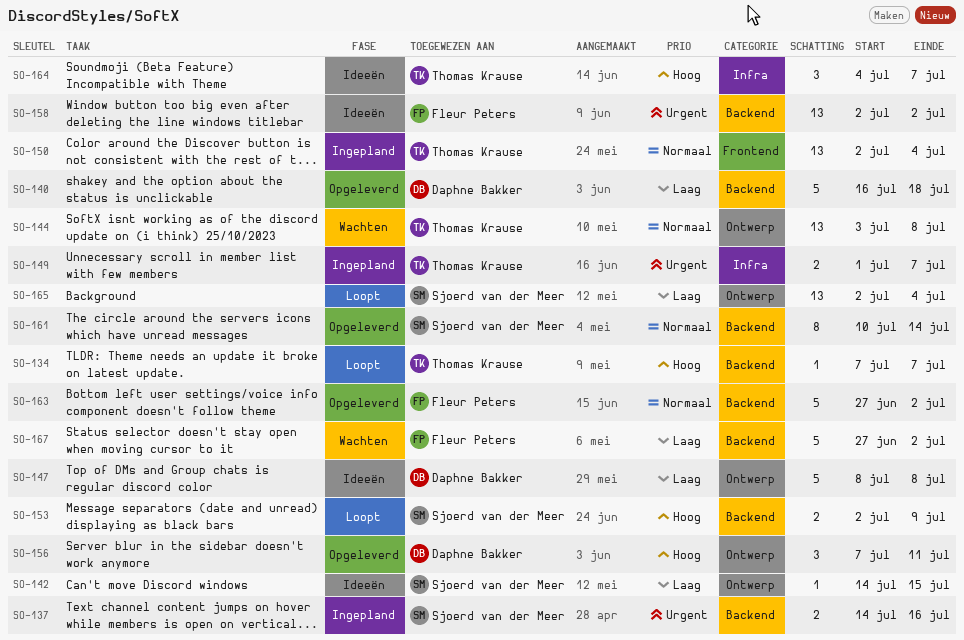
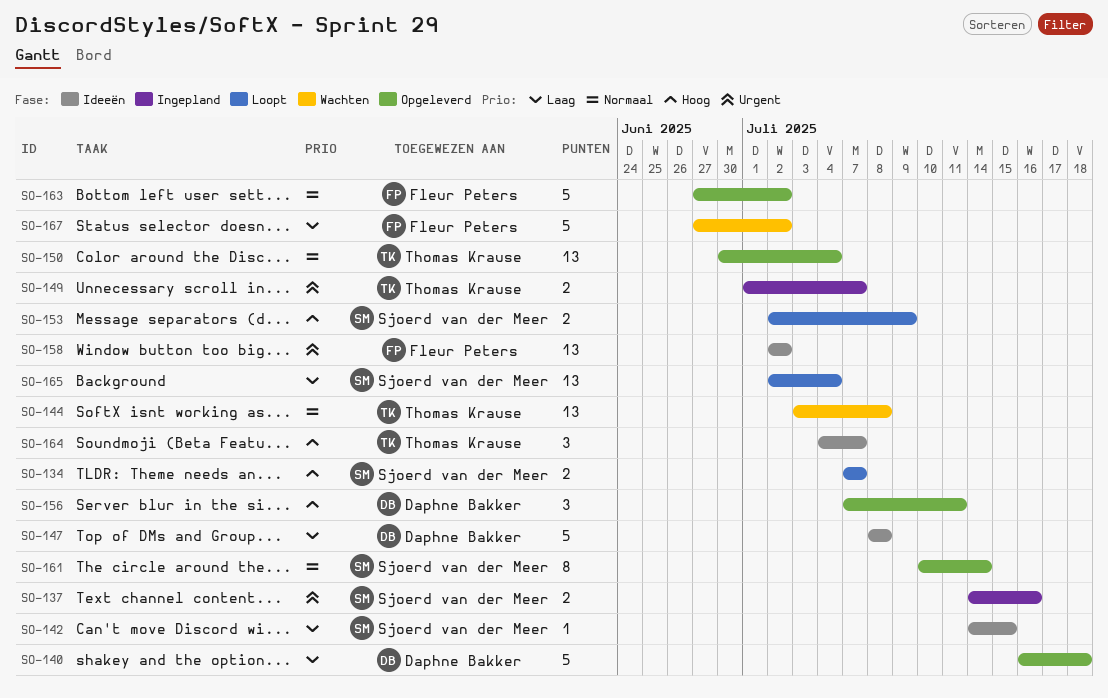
SO-134, owner: Thomas Krause -> Sjoerd van der Meer
SO-134, estimate: 1 -> 2
SO-150, status: Ingepland -> Opgeleverd
SO-150, start: Jul 2 -> Jun 30

